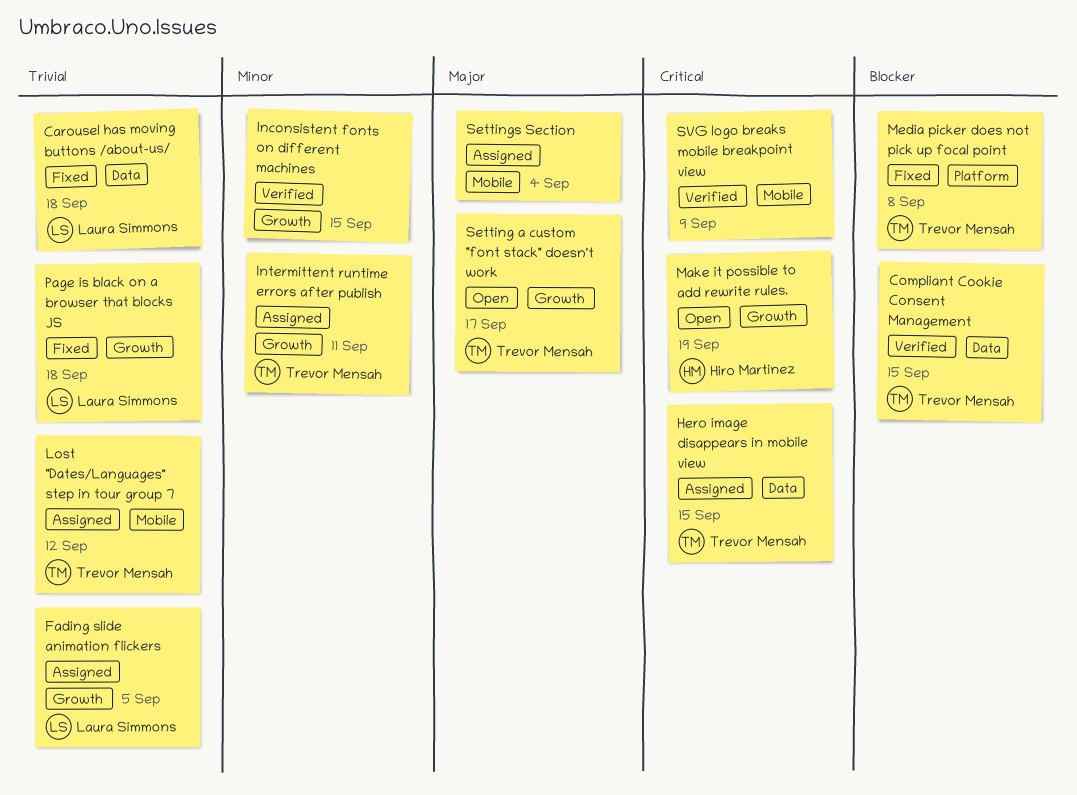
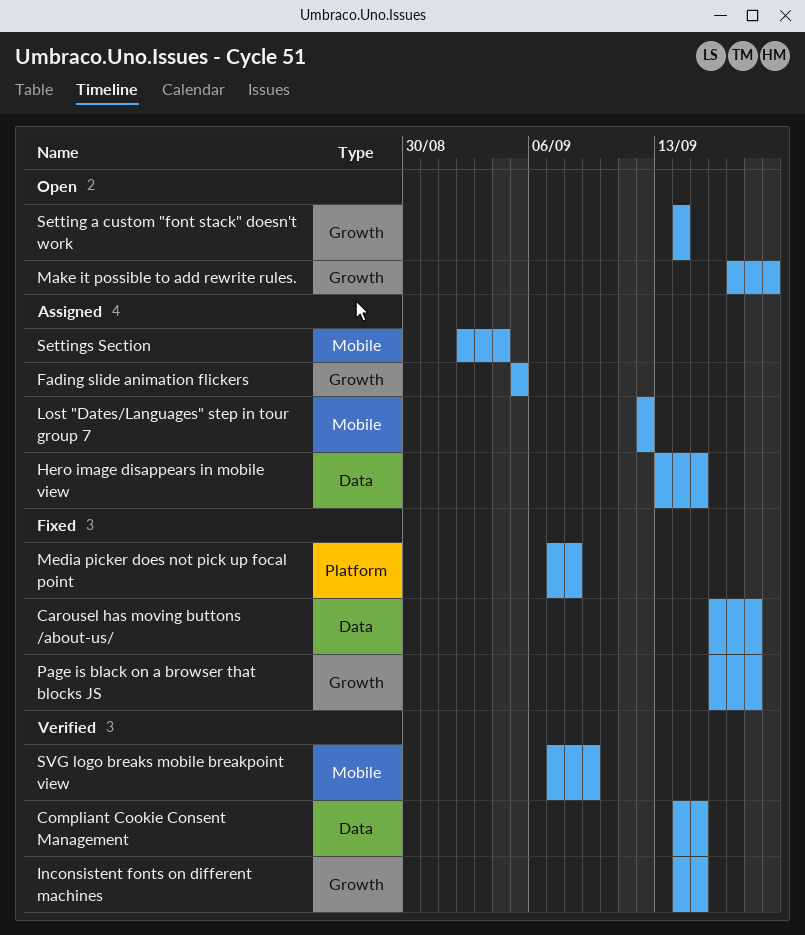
Intermittent runtime errors after publish: present -> none
Setting a custom "font stack" doesn't work, due: Sep 17 -> Sep 14

